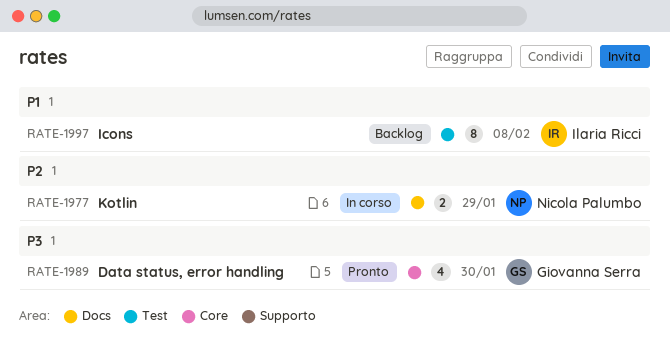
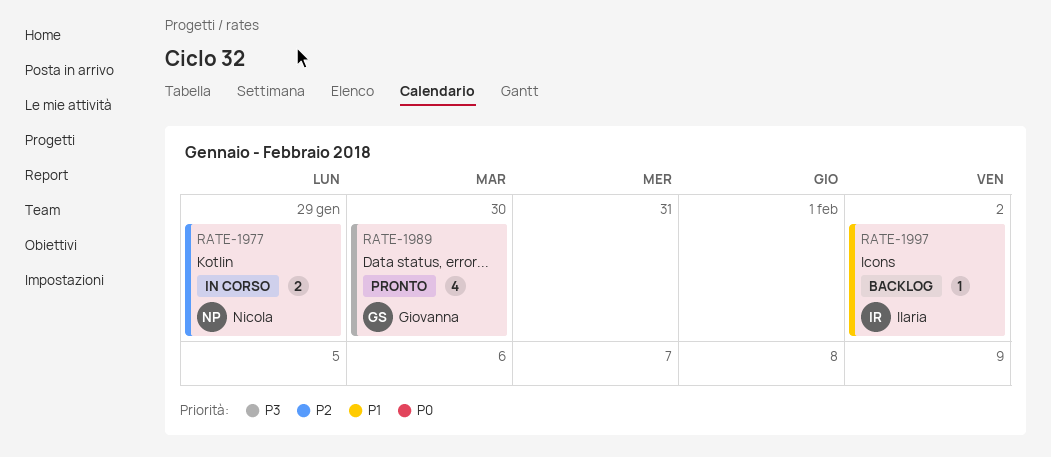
RATE-1997, estimate: 8 -> 1
RATE-1997, due: Feb 8 -> Feb 2

